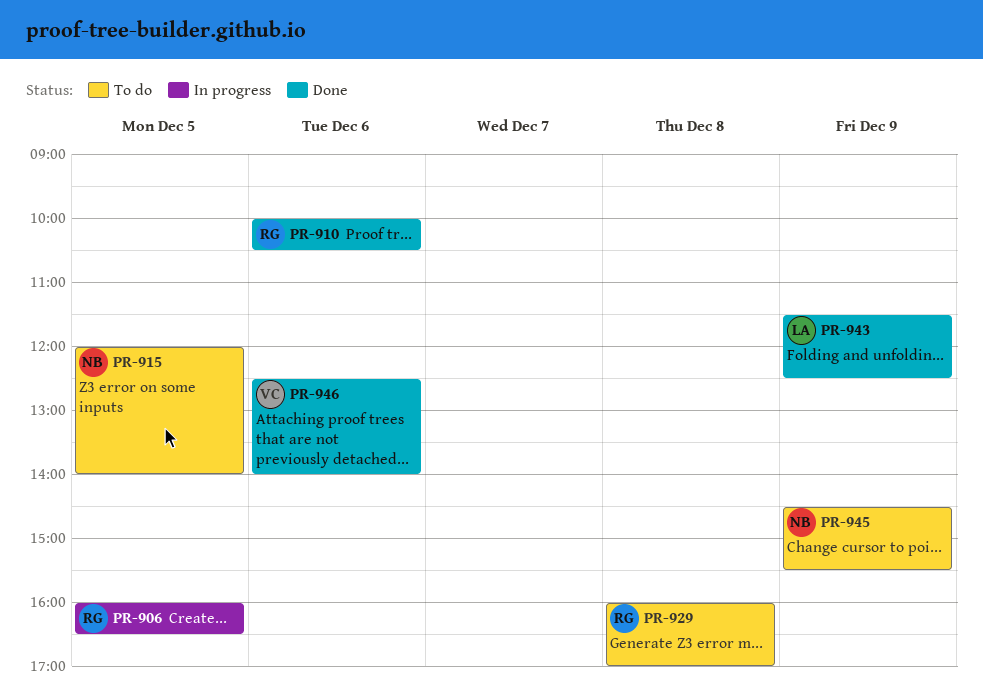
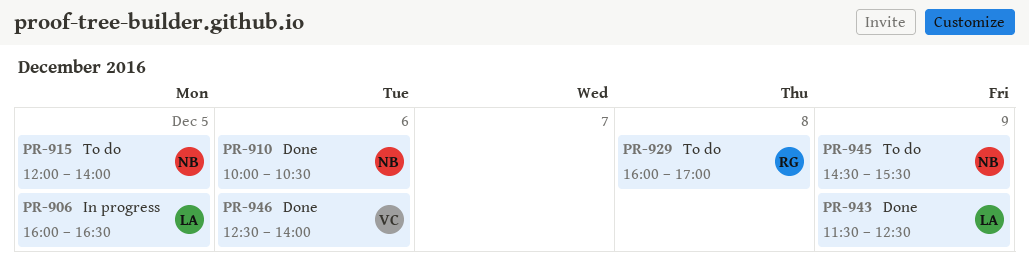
PR-906, owner: RG -> LA
PR-910, owner: RG -> NB

